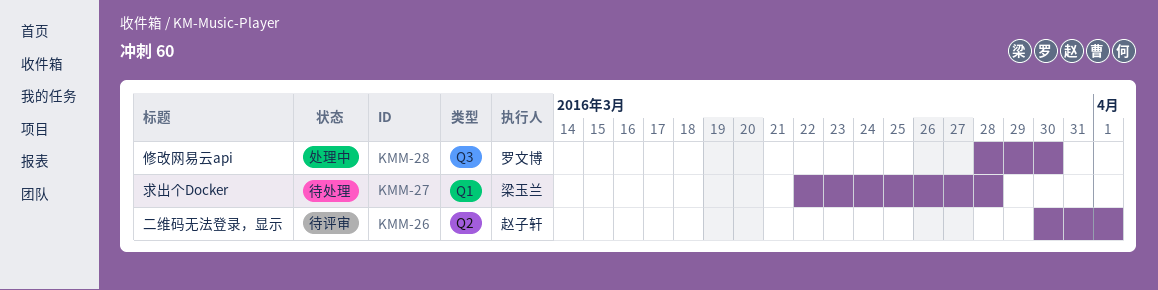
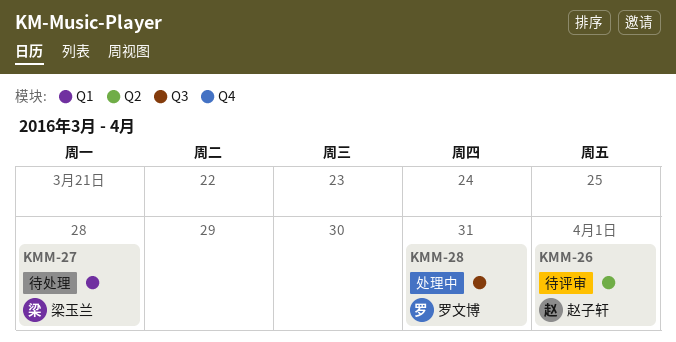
KMM-28, due: Mar 30 -> Mar 31

